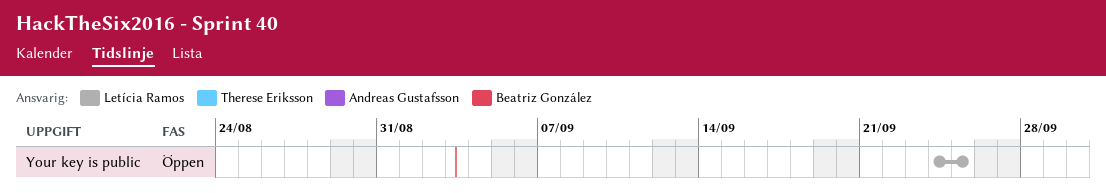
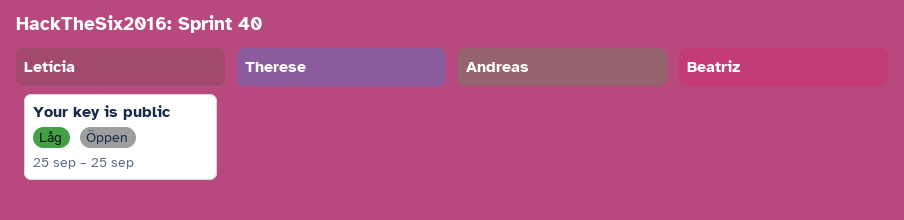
Your key is public, start: Sep 24 -> Sep 25

